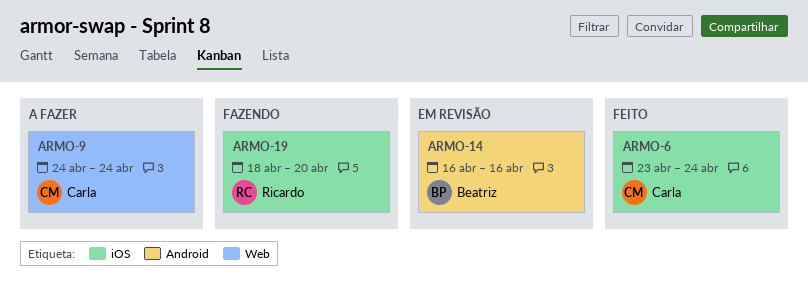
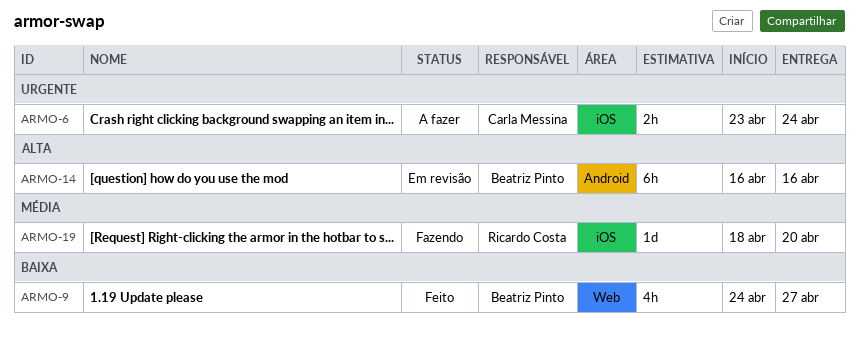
ARMO-6, status: Feito -> A fazer
ARMO-9, status: A fazer -> Feito
ARMO-9, owner: Carla Messina -> Beatriz Pinto
ARMO-9, due: Apr 24 -> Apr 27

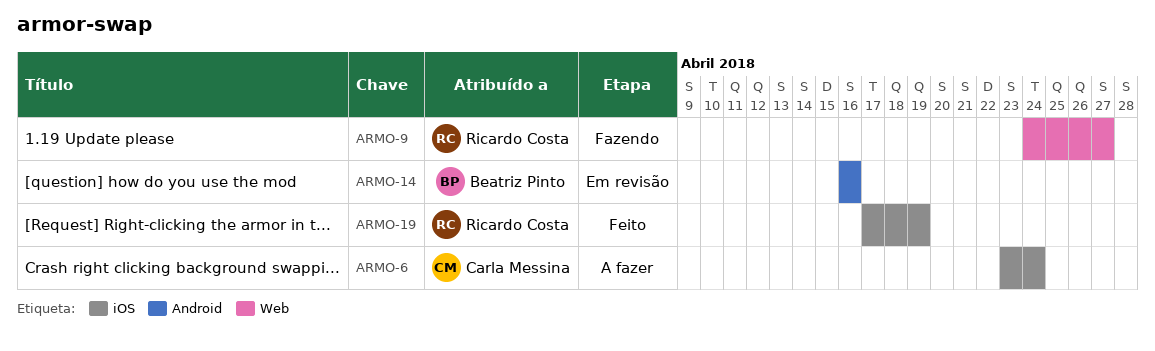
ARMO-9, status: Feito -> Fazendo
ARMO-9, owner: Beatriz Pinto -> Ricardo Costa
ARMO-19, status: Fazendo -> Feito
ARMO-19, start: Apr 18 -> Apr 17
ARMO-19, due: Apr 20 -> Apr 19

